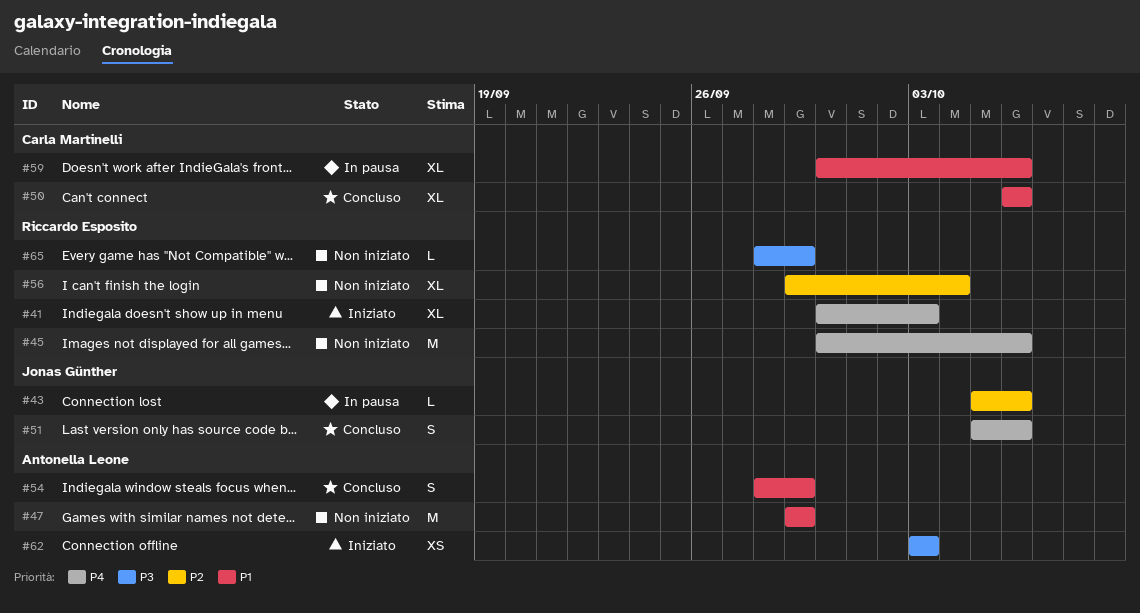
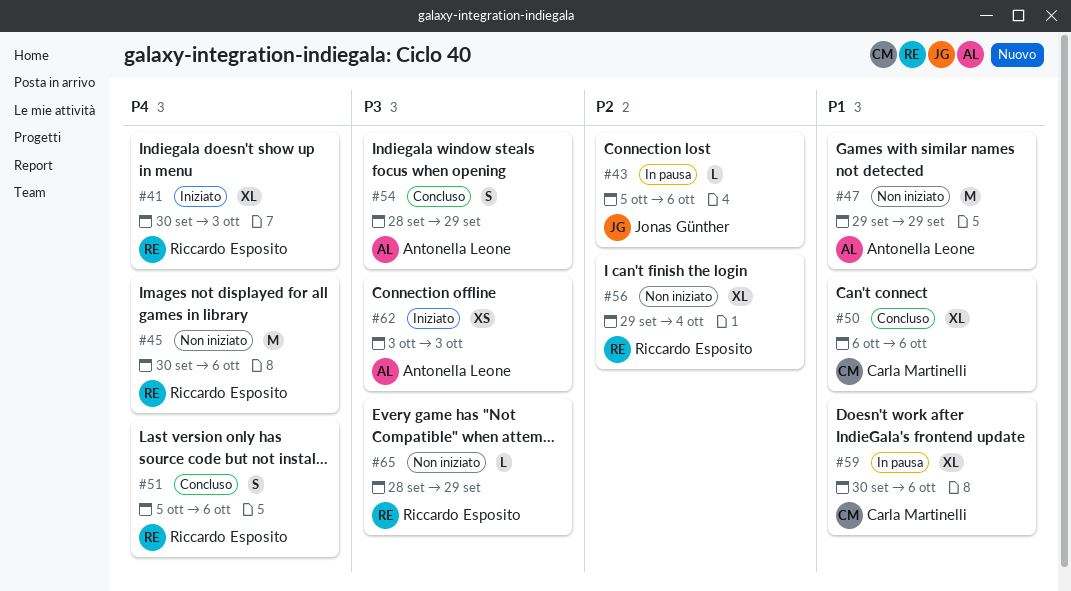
#51, owner: Jonas Günther -> Riccardo Esposito
#54, priority: P1 -> P3

